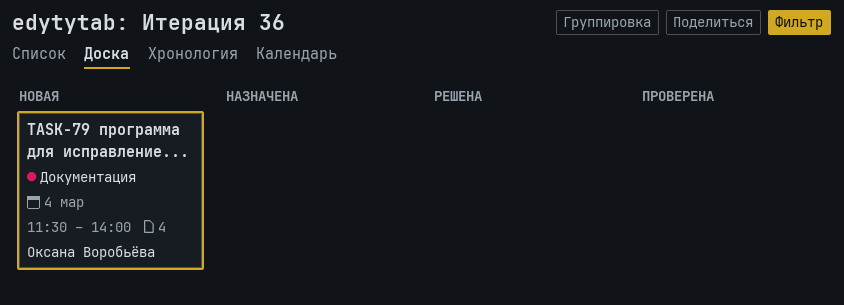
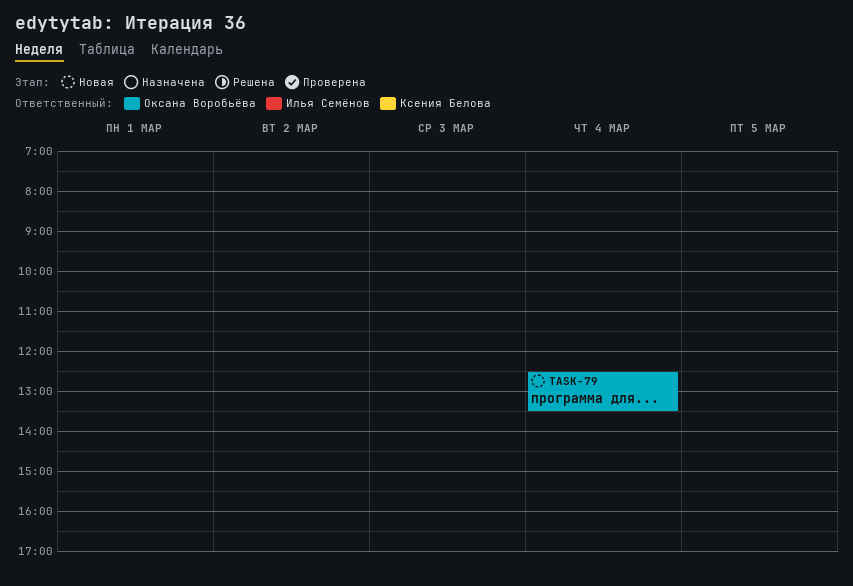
TASK-79, begins: 11:30 -> 12:30
TASK-79, ends: 14:00 -> 13:30

